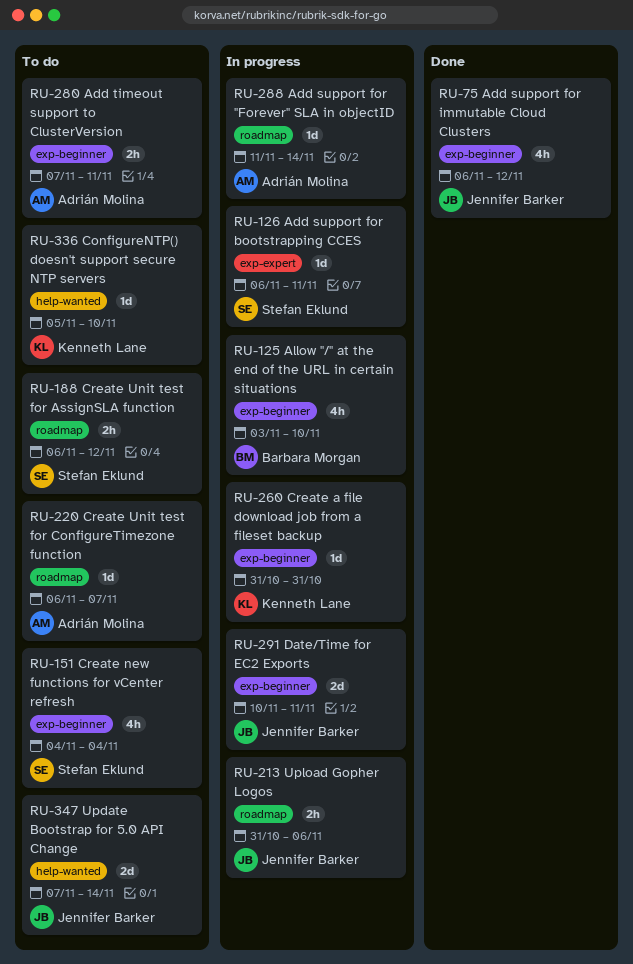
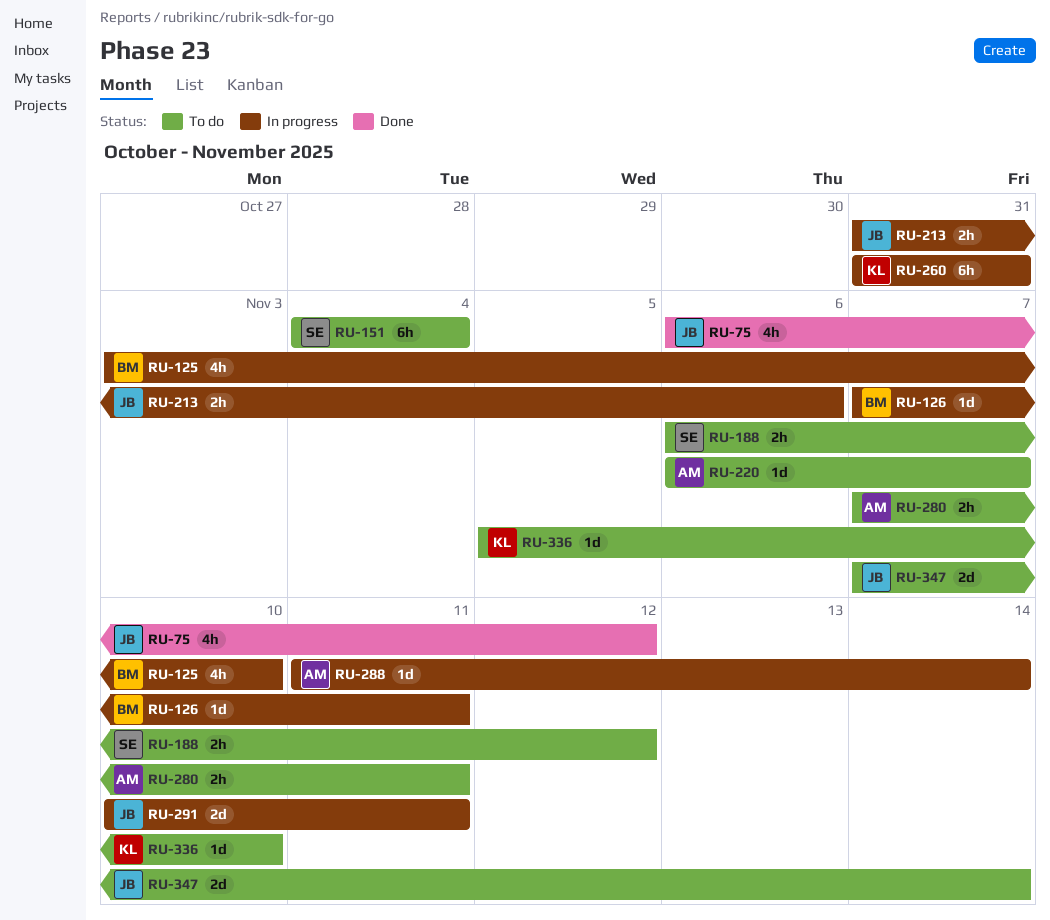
RU-126, owner: Stefan Eklund -> Barbara Morgan
RU-126, start: Nov 6 -> Nov 7
RU-151, estimate: 4h -> 6h
RU-260, estimate: 1d -> 6h

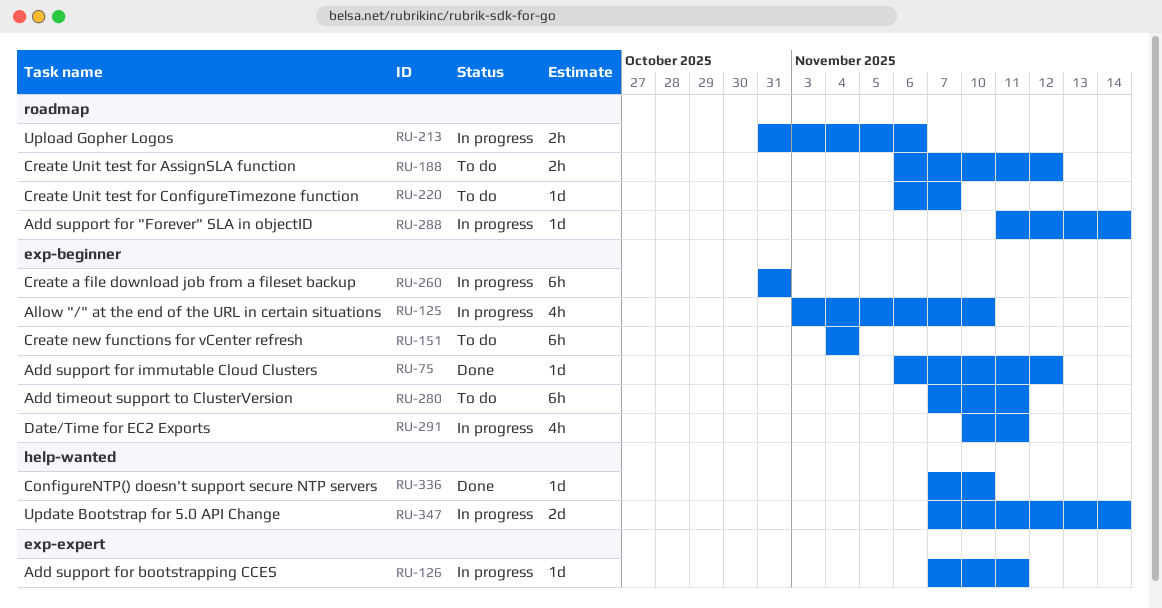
RU-75, estimate: 4h -> 1d
RU-280, estimate: 2h -> 6h
RU-291, estimate: 2d -> 4h
RU-336, status: To do -> Done
RU-336, start: Nov 5 -> Nov 7
RU-347, status: To do -> In progress

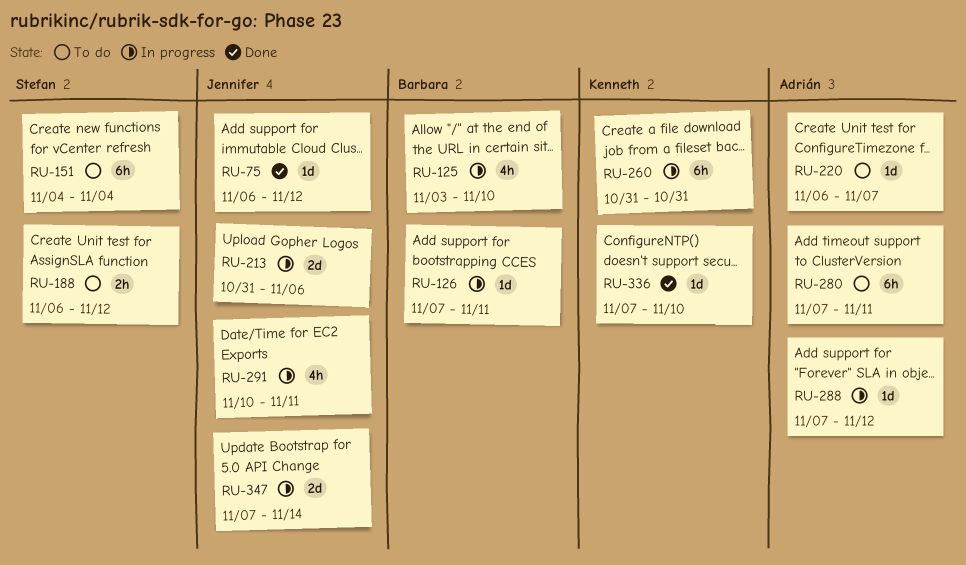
RU-213, estimate: 2h -> 2d
RU-288, start: Nov 11 -> Nov 7
RU-288, due: Nov 14 -> Nov 12

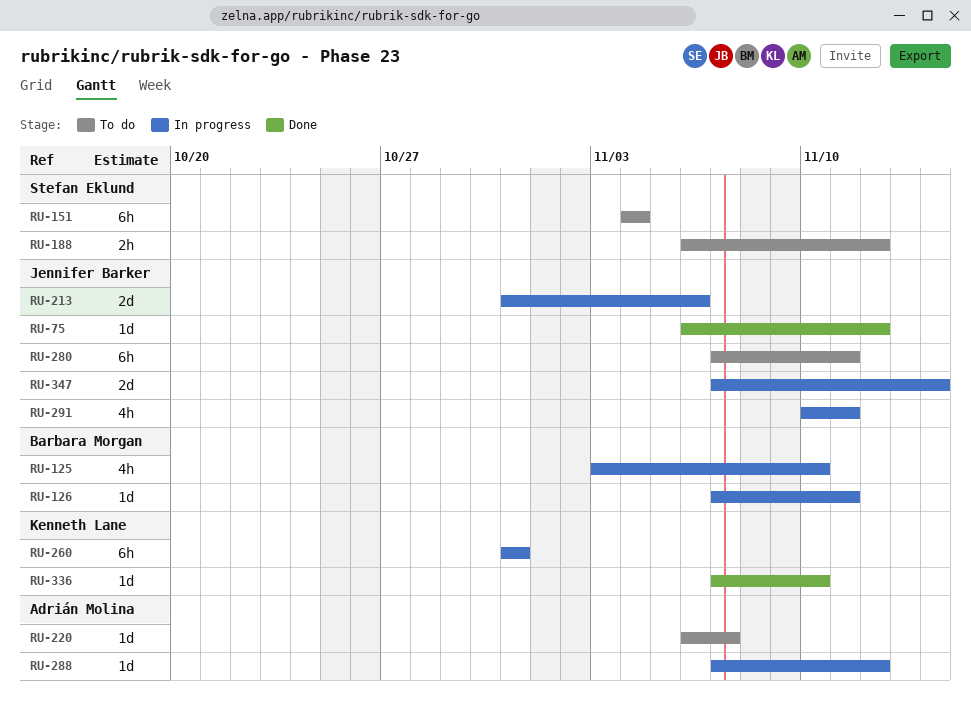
RU-280, owner: Adrián Molina -> Jennifer Barker

